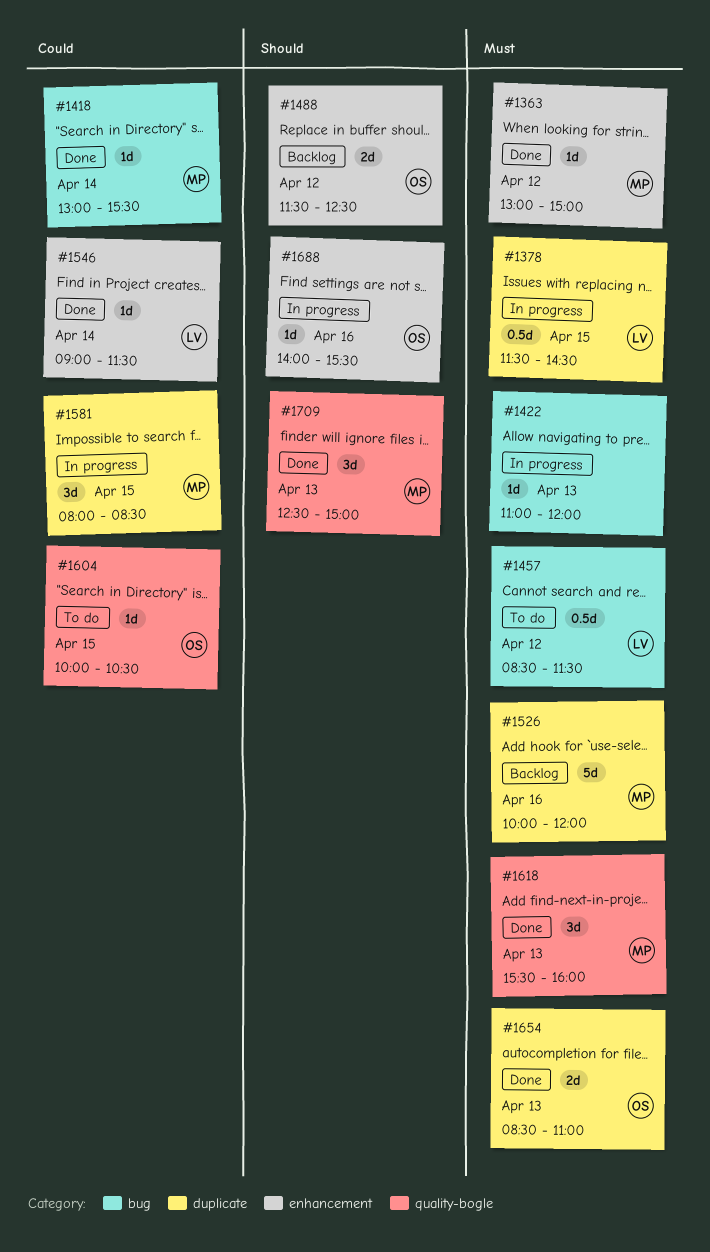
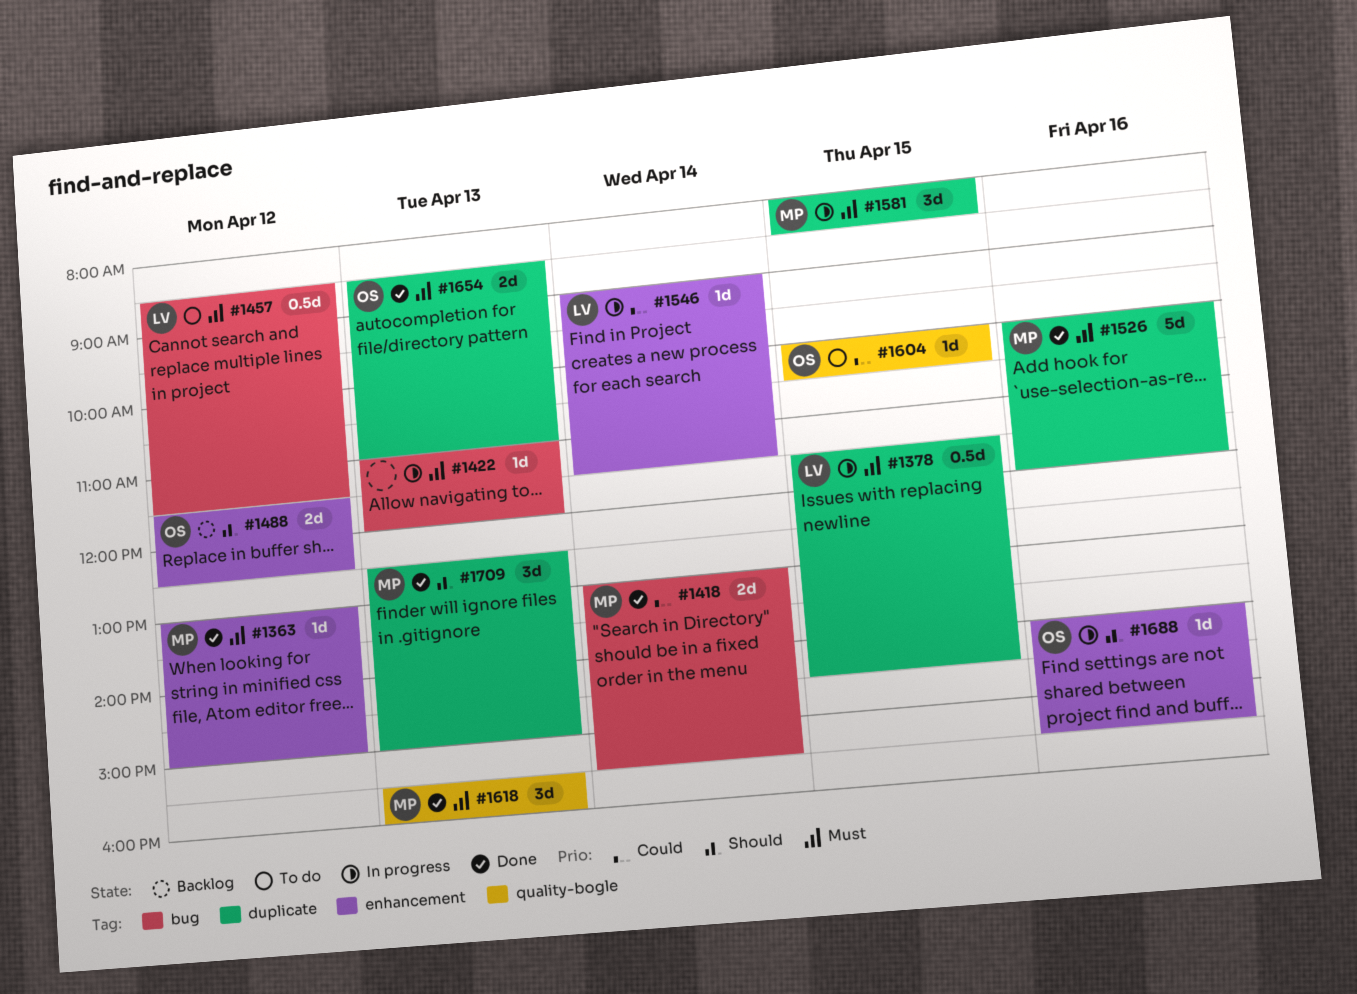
#1418, estimate: 1d -> 2d
#1526, status: Backlog -> Done
#1546, status: Done -> In progress
#1581, priority: Could -> Must
#1709, label: quality-bogle -> duplicate

